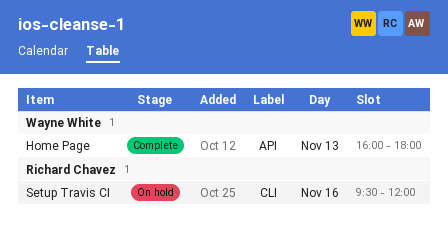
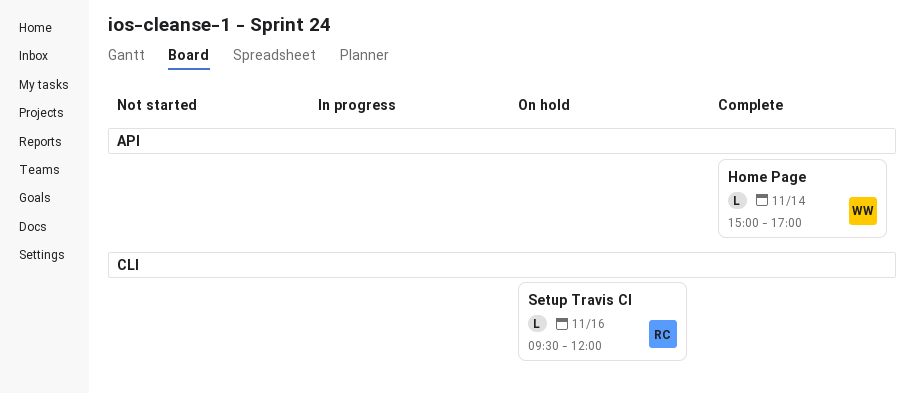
Home Page, day: Nov 13 -> Nov 14
Home Page, begins: 16:00 -> 15:00
Home Page, ends: 18:00 -> 17:00

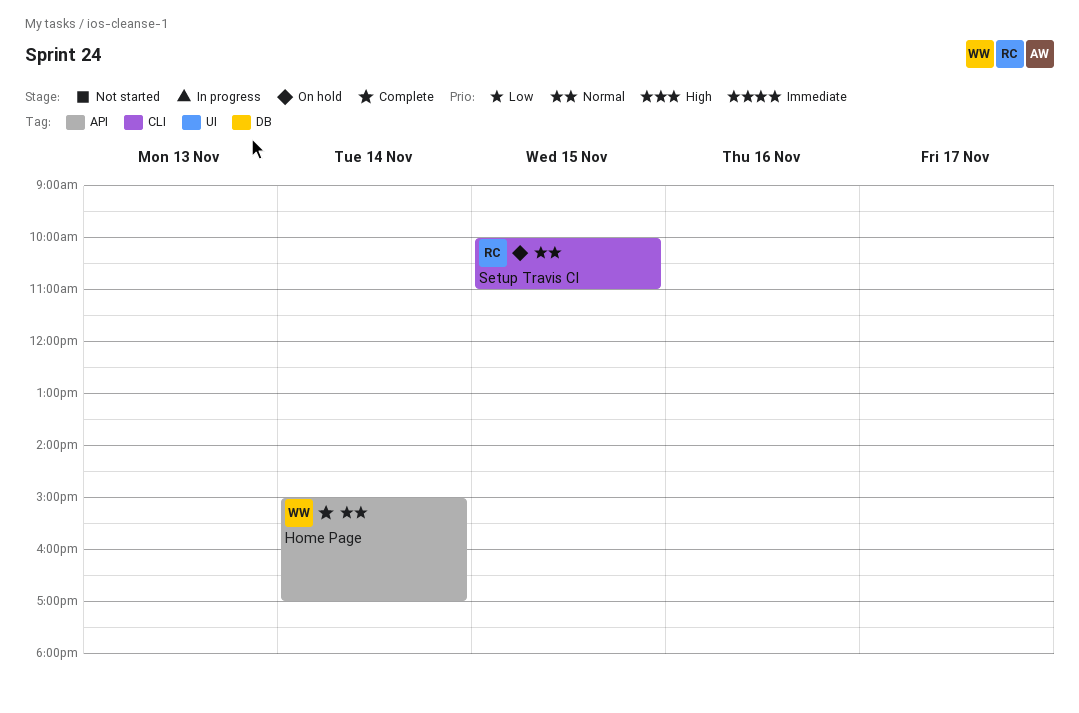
Setup Travis CI, day: Nov 16 -> Nov 15
Setup Travis CI, begins: 09:30 -> 10:00
Setup Travis CI, ends: 12:00 -> 11:00

